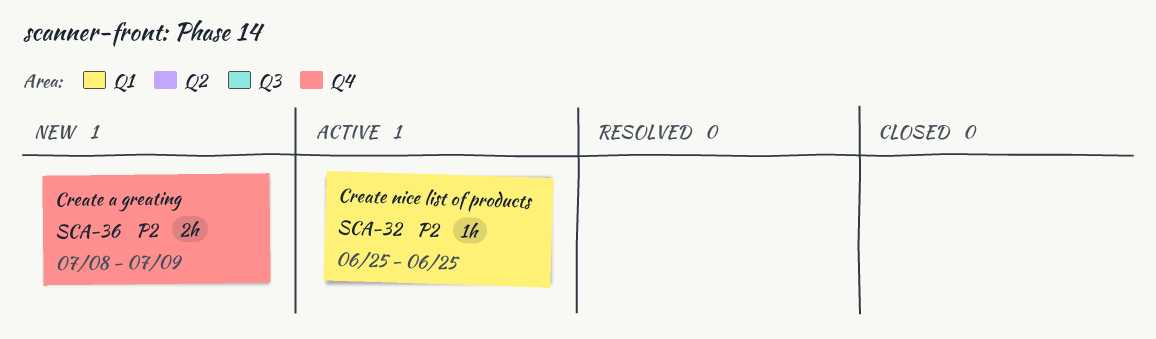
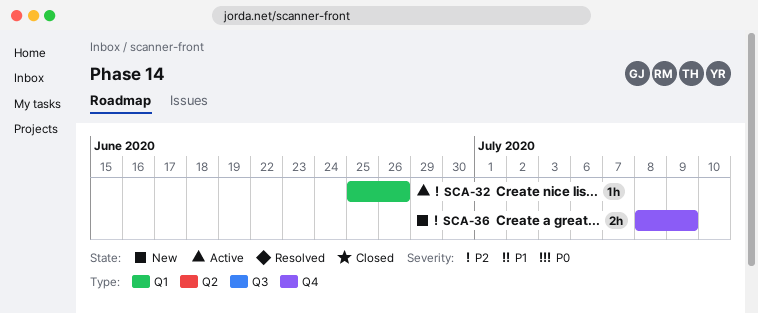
SCA-32, due: Jun 25 -> Jun 26

